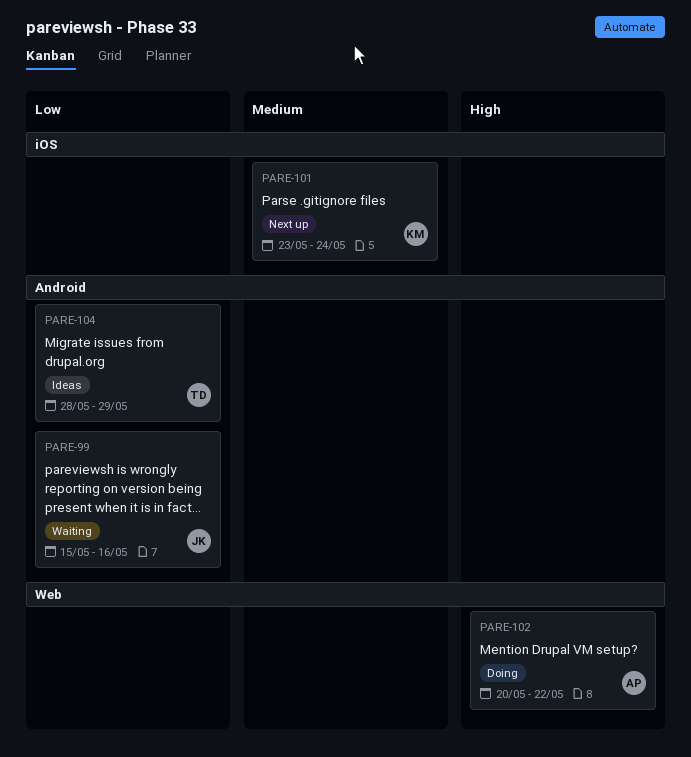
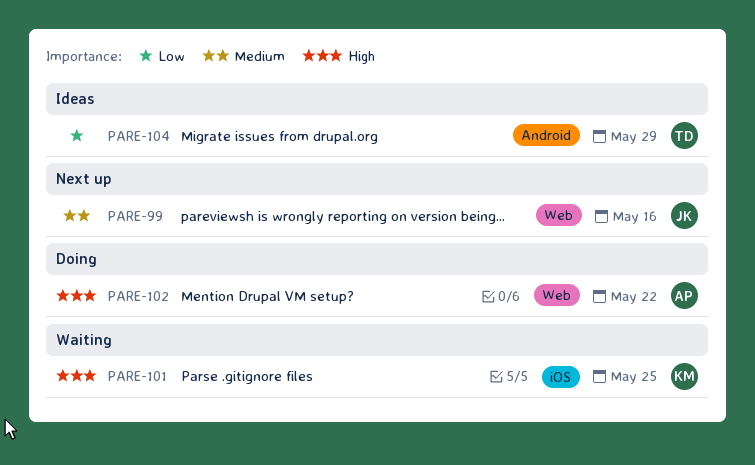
PARE-99, status: Waiting -> Next up
PARE-99, priority: Low -> Medium
PARE-99, label: Android -> Web
PARE-101, status: Next up -> Waiting
PARE-101, priority: Medium -> High
PARE-101, due: May 24 -> May 25

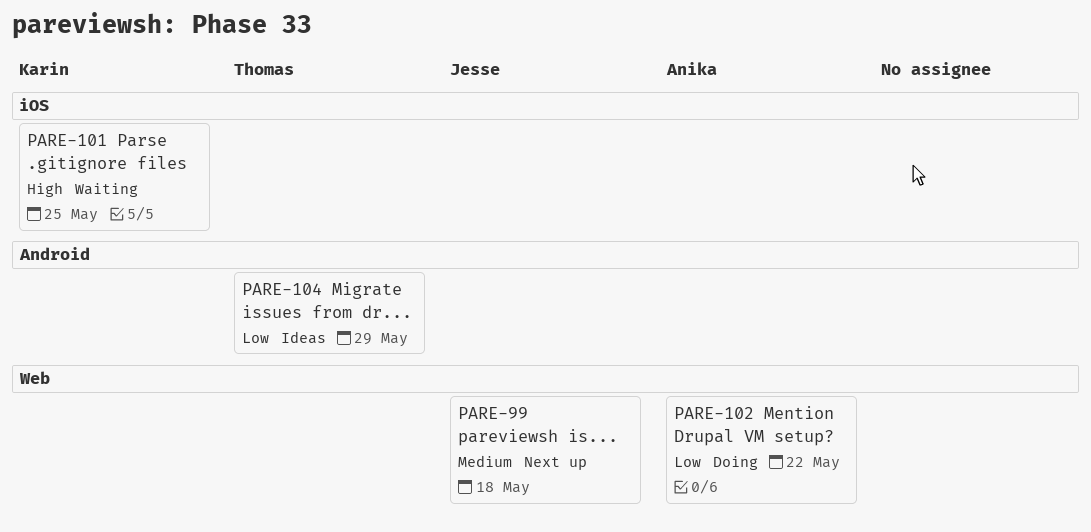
PARE-99, due: May 16 -> May 18
PARE-102, priority: High -> Low

